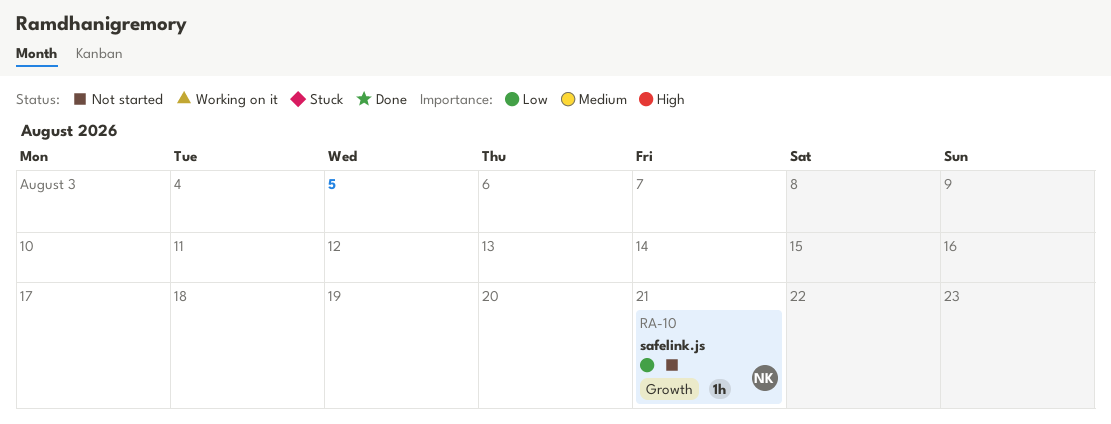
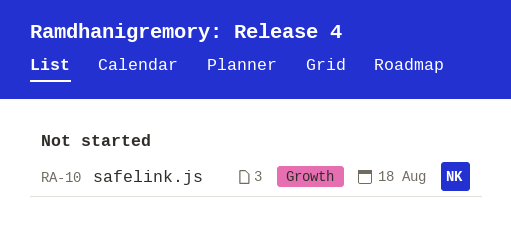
RA-10, due: Aug 21 -> Aug 18

